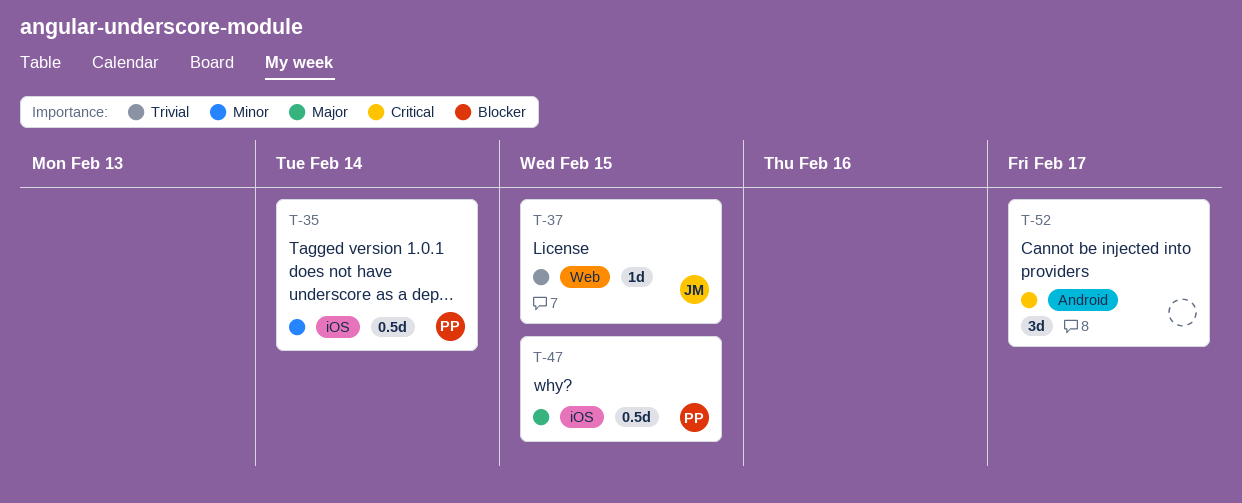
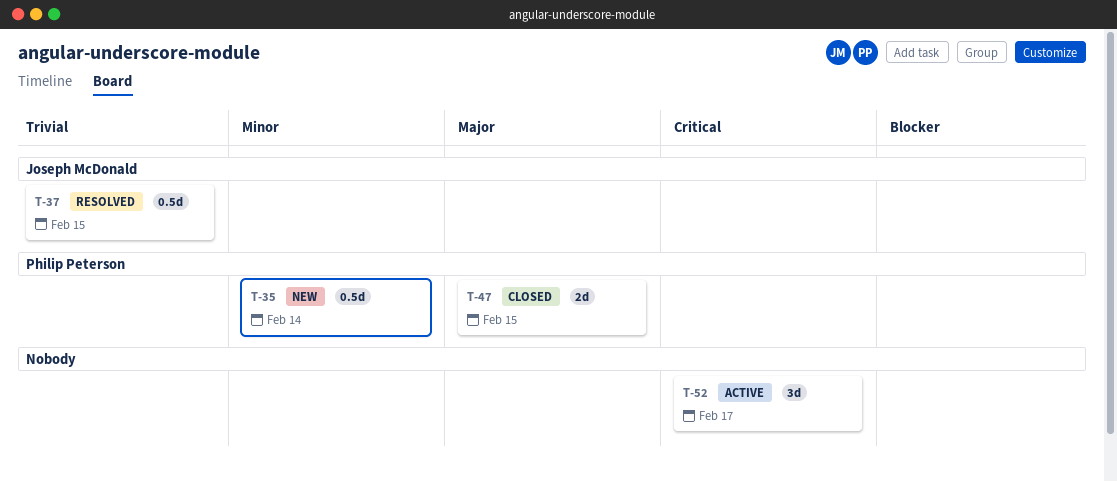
T-37, estimate: 1d -> 0.5d
T-47, estimate: 0.5d -> 2d

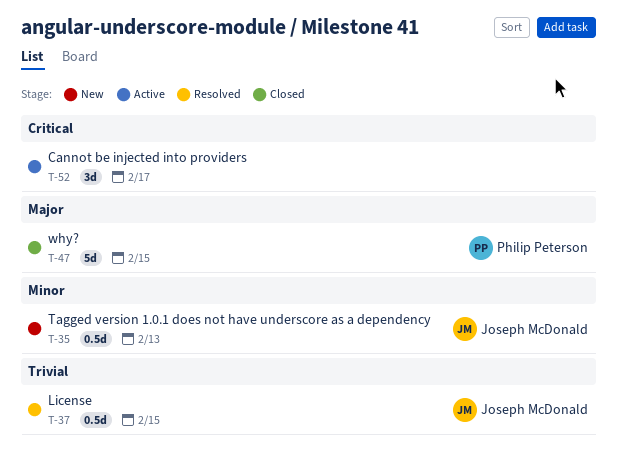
T-35, owner: Philip Peterson -> Joseph McDonald
T-35, due: Feb 14 -> Feb 13
T-47, estimate: 2d -> 5d

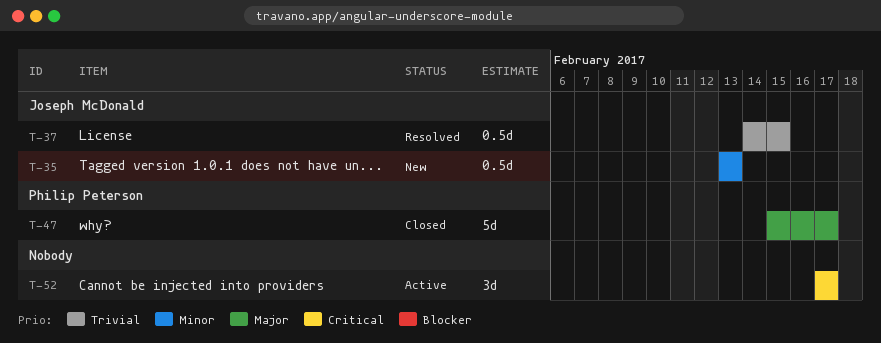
T-47, due: Feb 15 -> Feb 17

